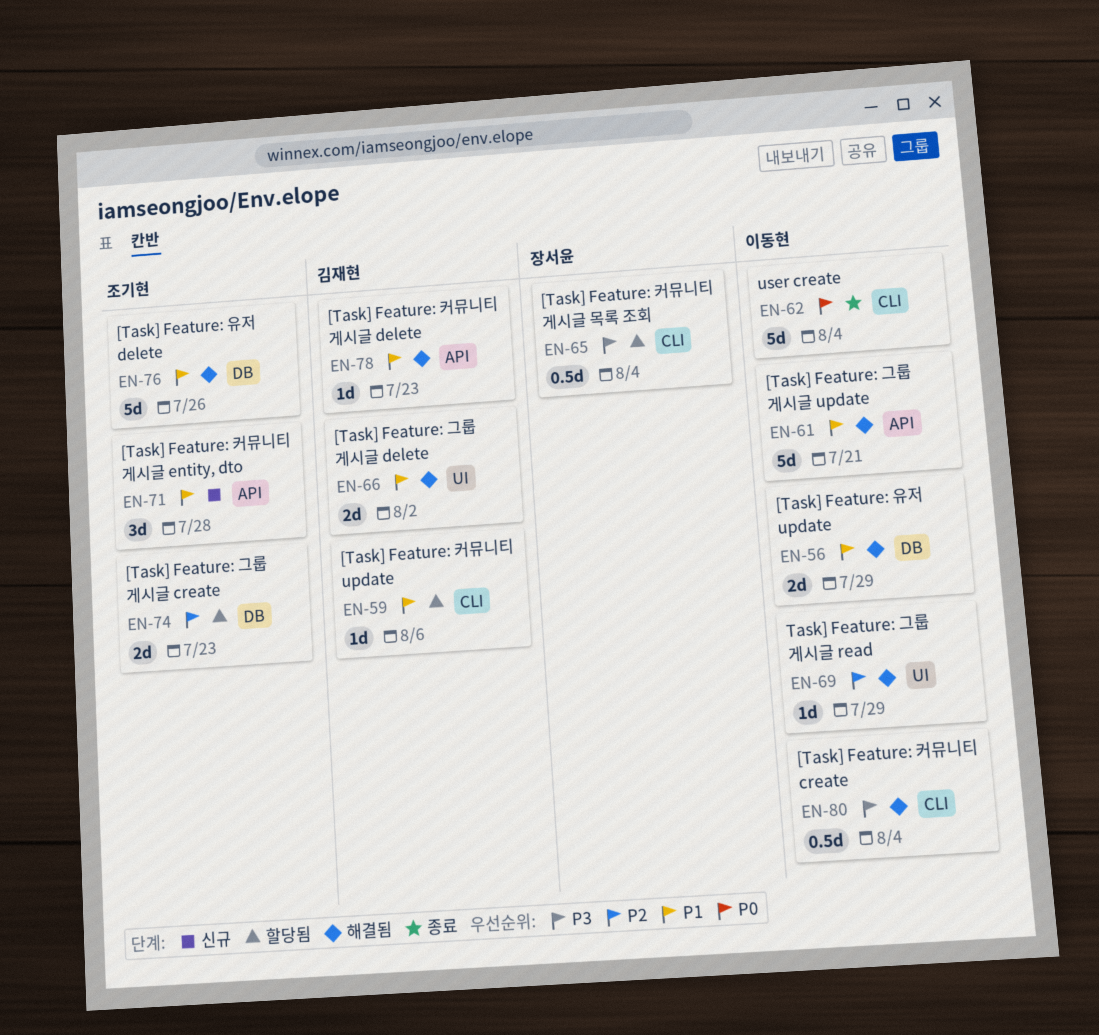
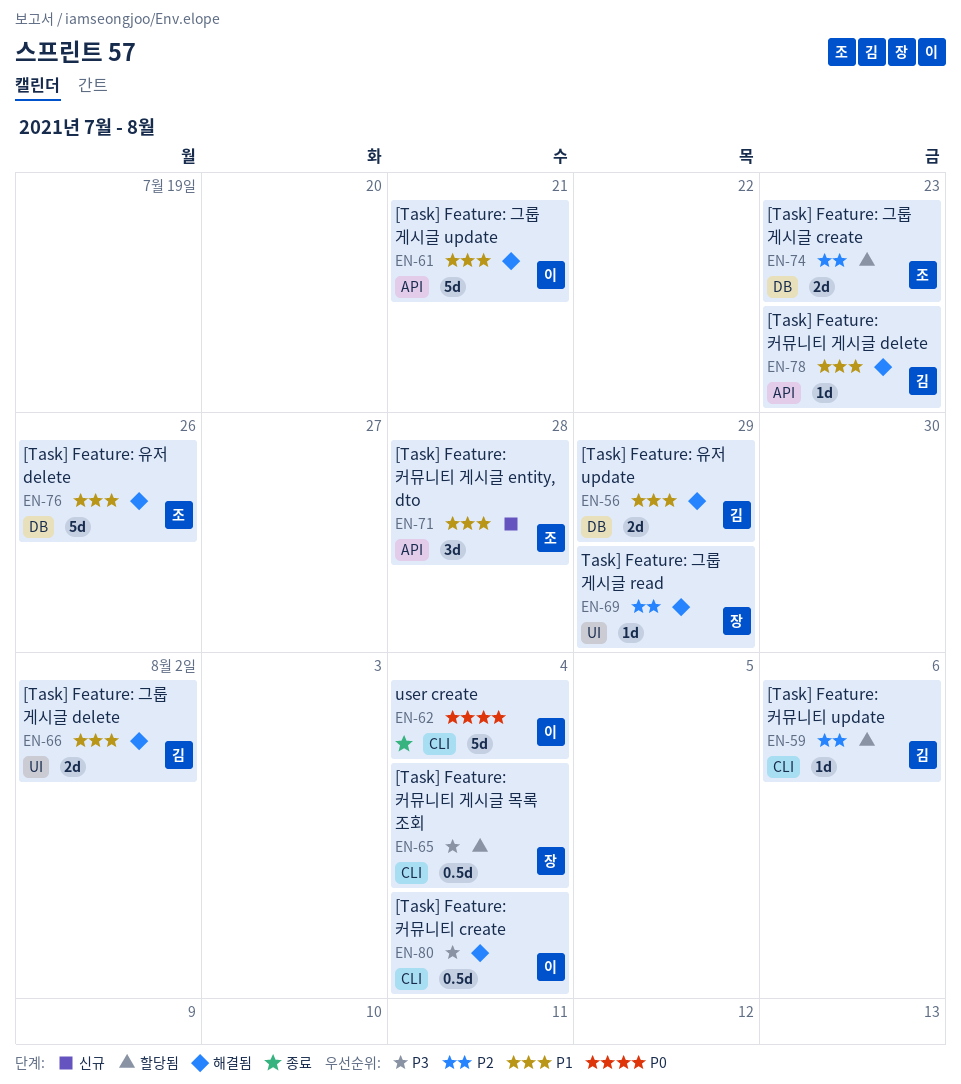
EN-56, owner: 이동현 -> 김재현
EN-59, priority: P1 -> P2
EN-69, owner: 이동현 -> 장서윤

